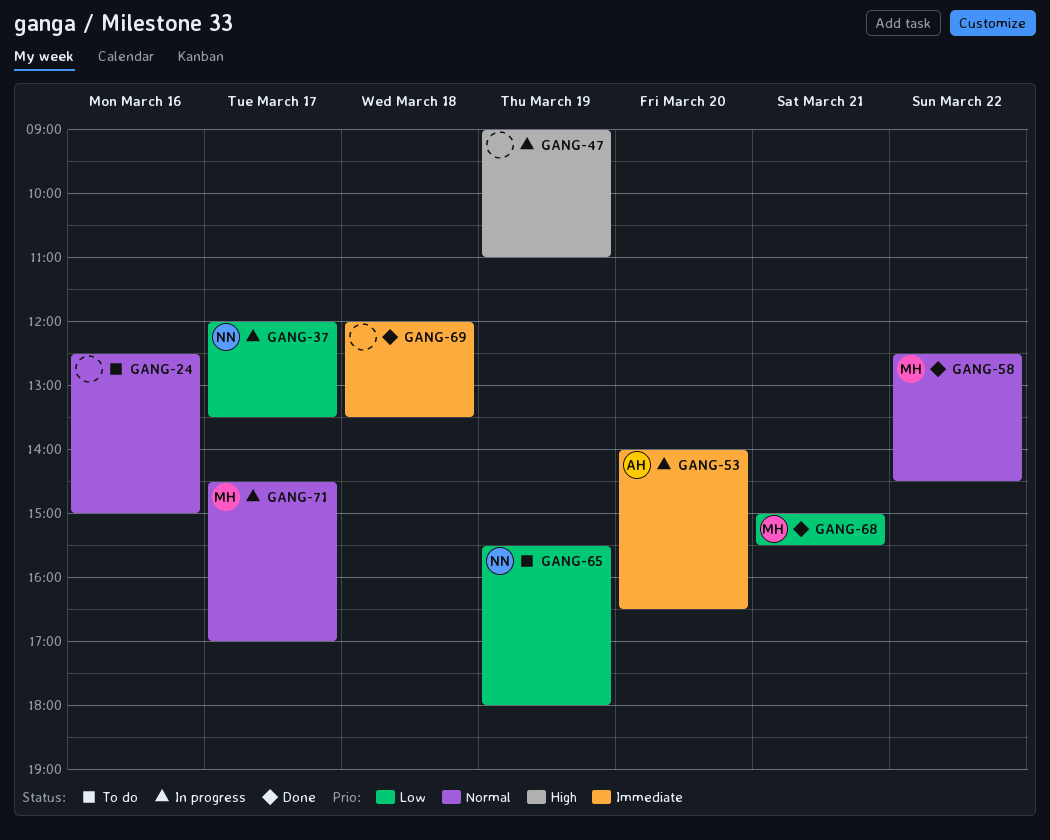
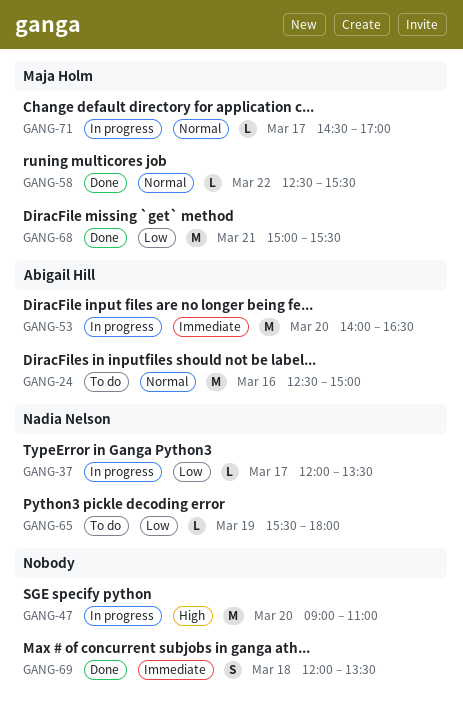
GANG-24, owner: none -> Abigail Hill
GANG-47, day: Mar 19 -> Mar 20
GANG-58, ends: 14:30 -> 15:30

